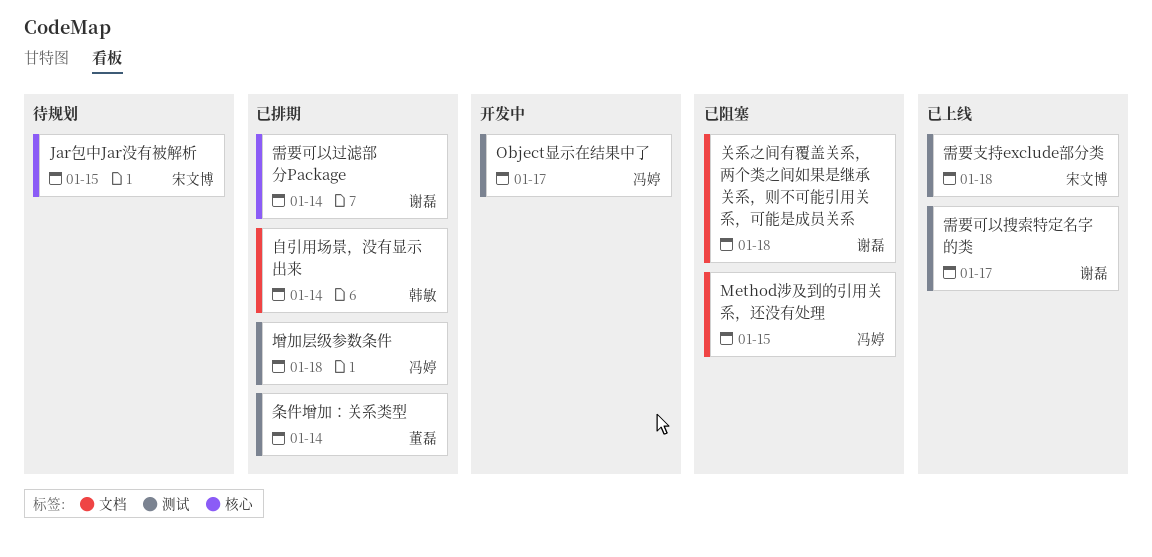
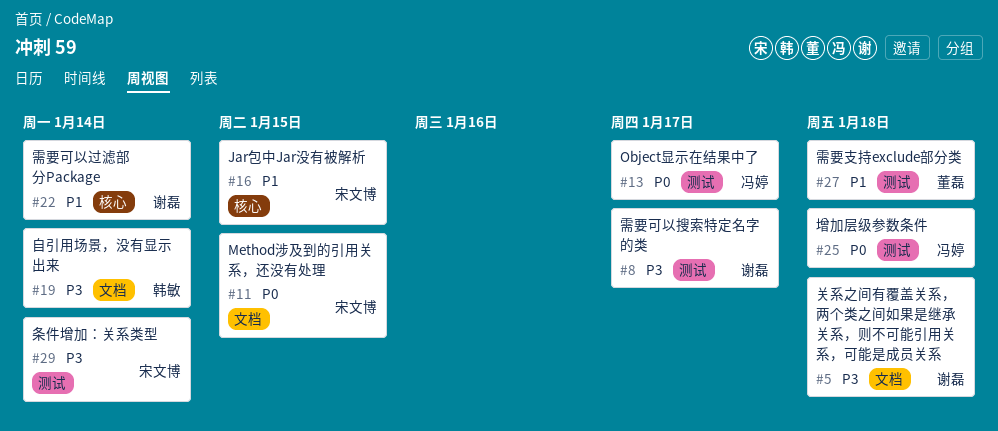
Method涉及到的引用关系，还没有处理, owner: 冯婷 -> 宋文博
条件增加：关系类型, owner: 董磊 -> 宋文博
需要支持exclude部分类, owner: 宋文博 -> 董磊

